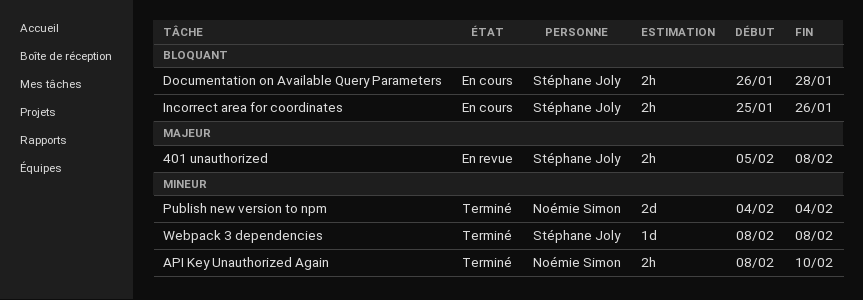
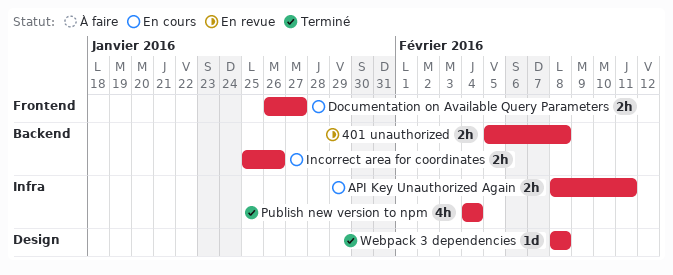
API Key Unauthorized Again, status: Terminé -> En cours
API Key Unauthorized Again, due: Feb 10 -> Feb 11
Documentation on Available Query Parameters, due: Jan 28 -> Jan 27
Publish new version to npm, estimate: 2d -> 4h

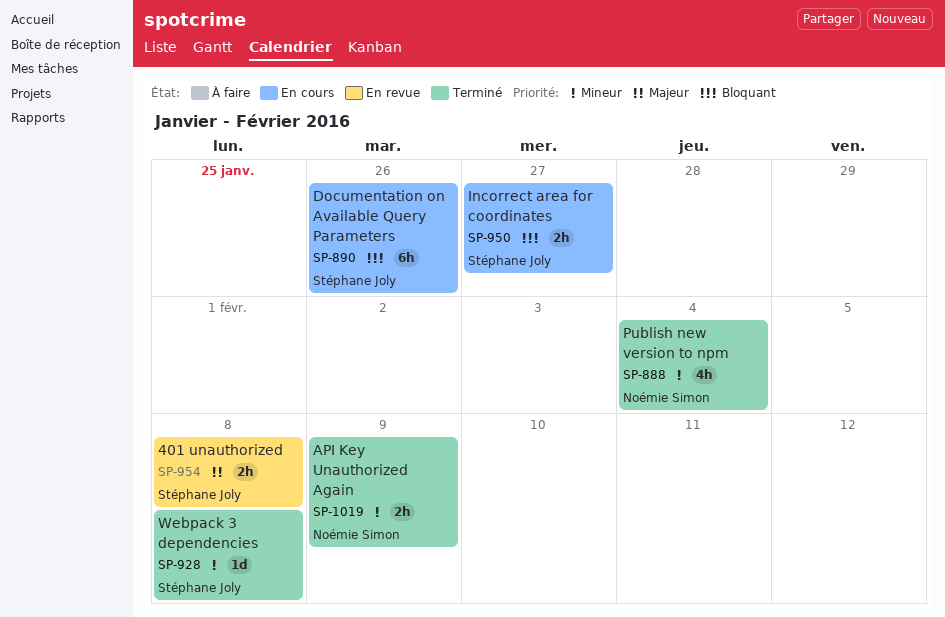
API Key Unauthorized Again, status: En cours -> Terminé
API Key Unauthorized Again, due: Feb 11 -> Feb 9
Documentation on Available Query Parameters, estimate: 2h -> 6h
Documentation on Available Query Parameters, due: Jan 27 -> Jan 26
Incorrect area for coordinates, due: Jan 26 -> Jan 27

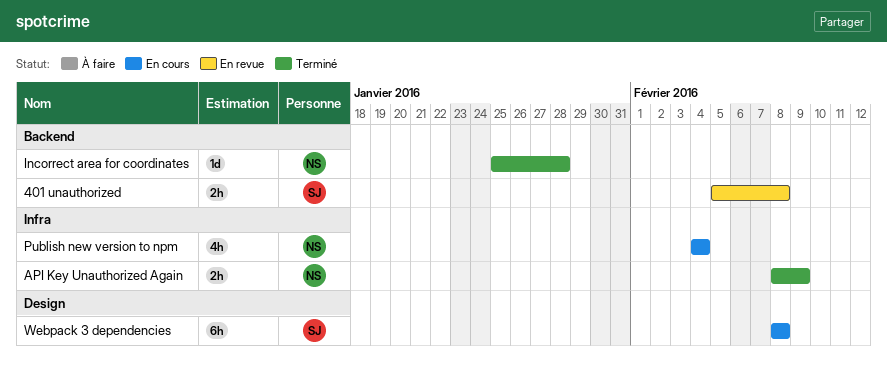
Documentation on Available Query Parameters: present -> none
Incorrect area for coordinates, status: En cours -> Terminé
Incorrect area for coordinates, owner: Stéphane Joly -> Noémie Simon
Incorrect area for coordinates, estimate: 2h -> 1d
Incorrect area for coordinates, due: Jan 27 -> Jan 28
Publish new version to npm, status: Terminé -> En cours
Webpack 3 dependencies, status: Terminé -> En cours
Webpack 3 dependencies, estimate: 1d -> 6h

